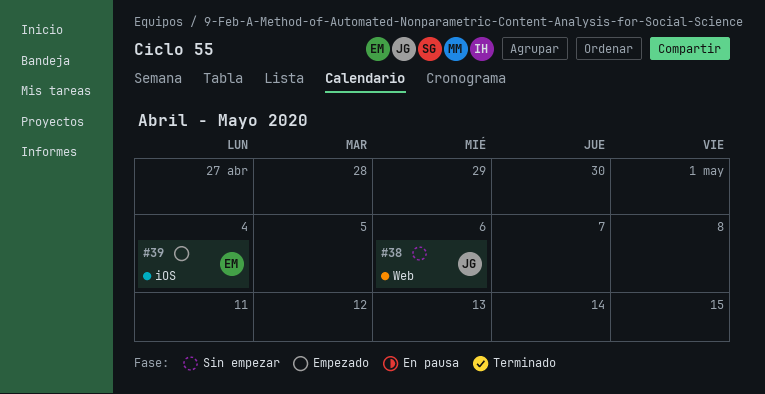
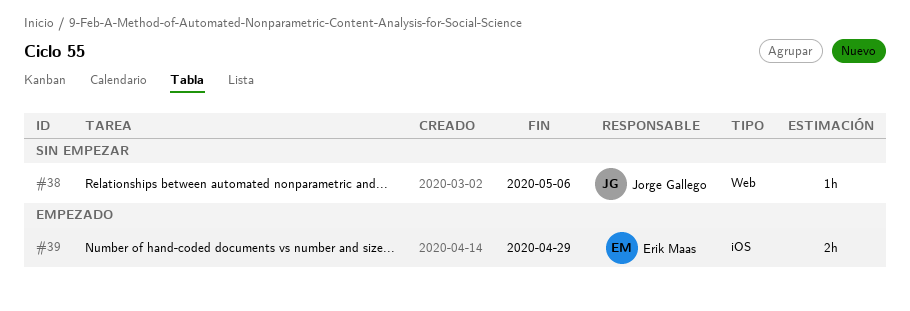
#39, due: May 4 -> Apr 29

